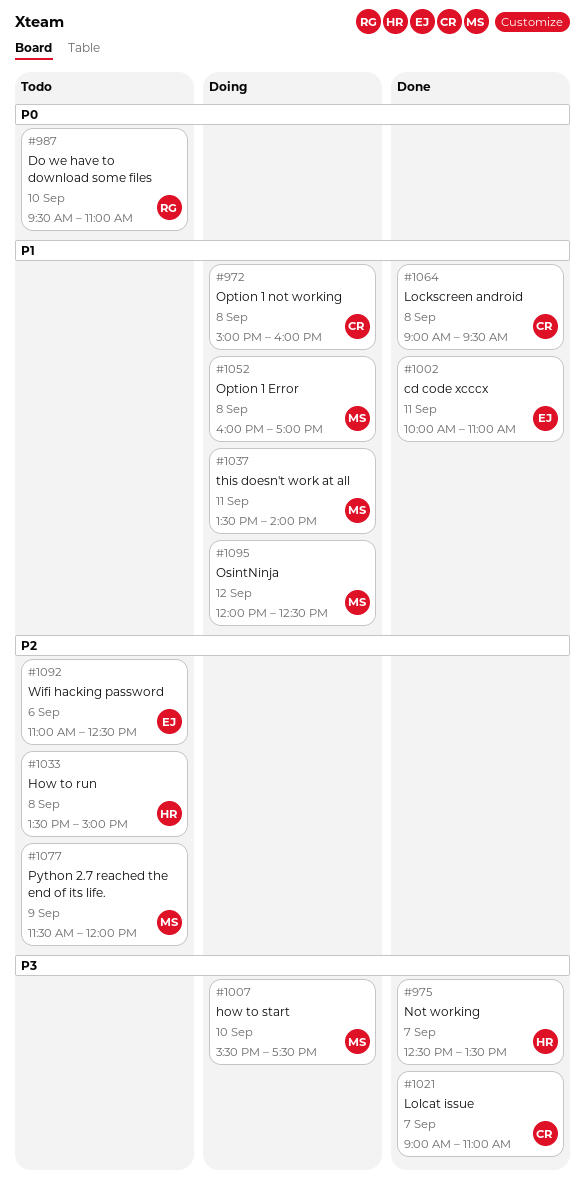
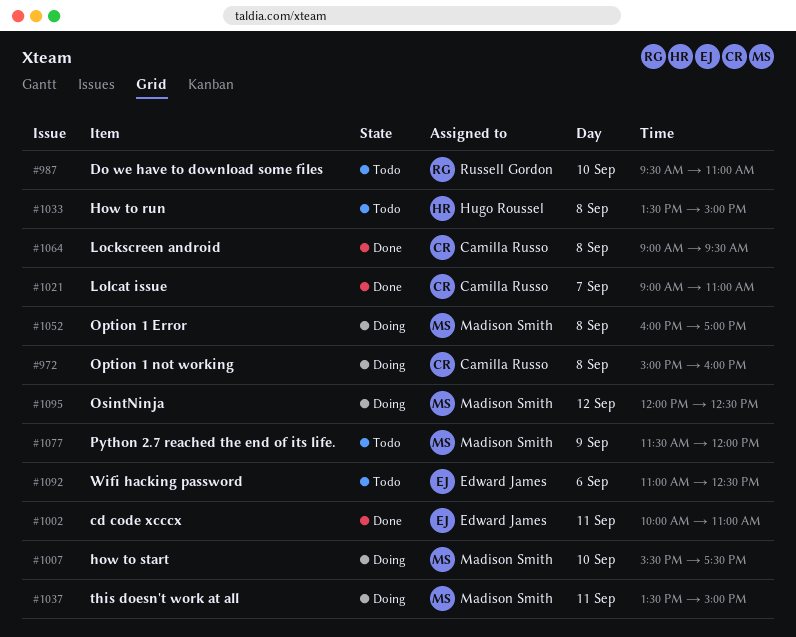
#975: present -> none
#1037, ends: 14:00 -> 15:00

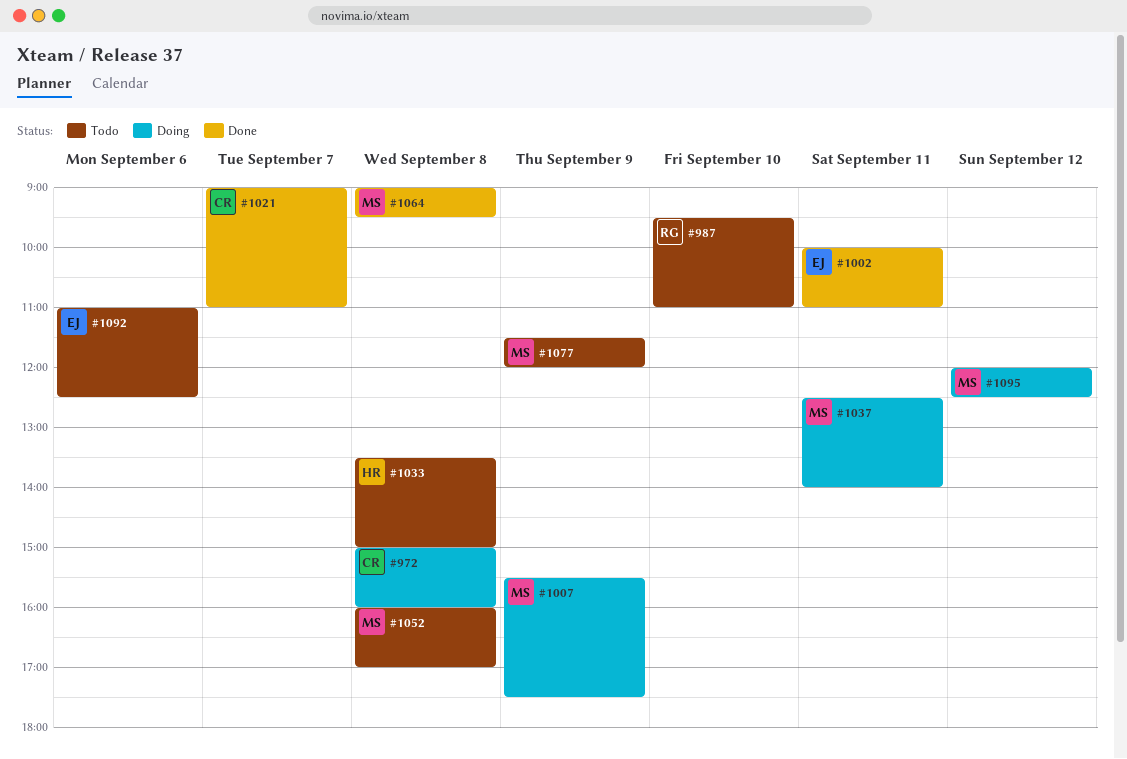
#1007, day: Sep 10 -> Sep 9
#1037, begins: 13:30 -> 12:30
#1037, ends: 15:00 -> 14:00
#1052, status: Doing -> Todo
#1064, owner: Camilla Russo -> Madison Smith

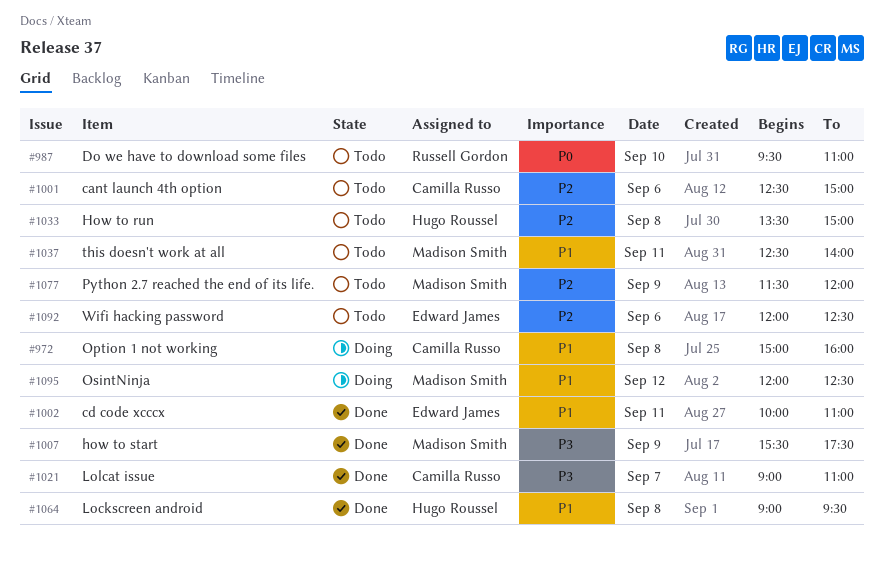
#1001: none -> present
#1007, status: Doing -> Done
#1037, status: Doing -> Todo
#1052: present -> none
#1064, owner: Madison Smith -> Hugo Roussel
#1092, begins: 11:00 -> 12:00

